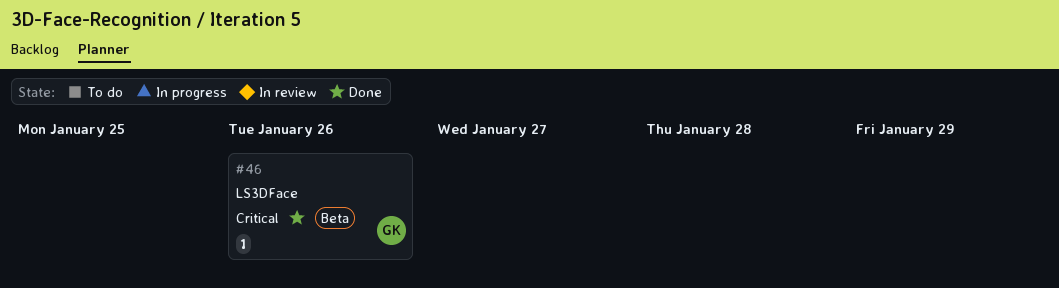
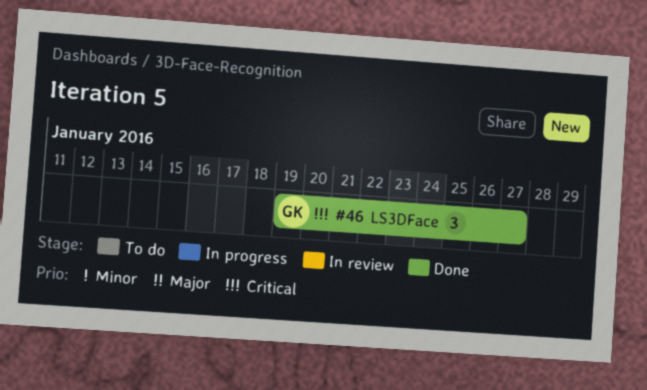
#46, estimate: 1 -> 3
#46, due: Jan 26 -> Jan 27

